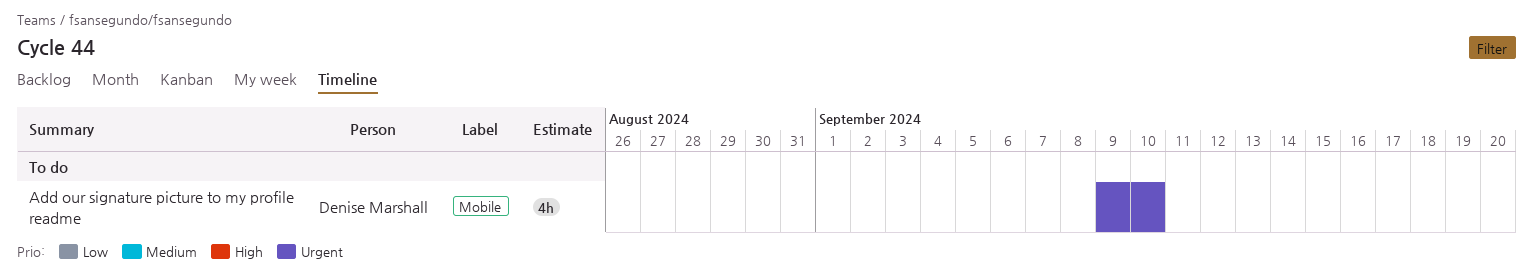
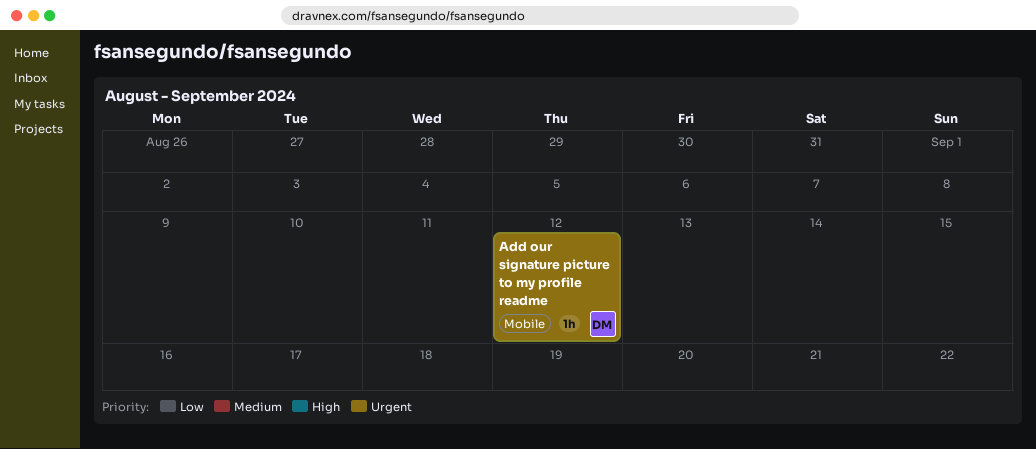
Add our signature picture to my profile readme, estimate: 4h -> 1h
Add our signature picture to my profile readme, due: Sep 10 -> Sep 12

